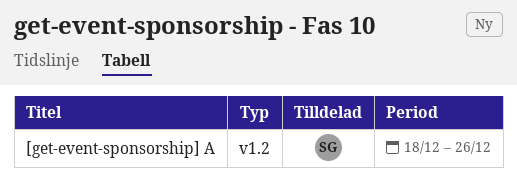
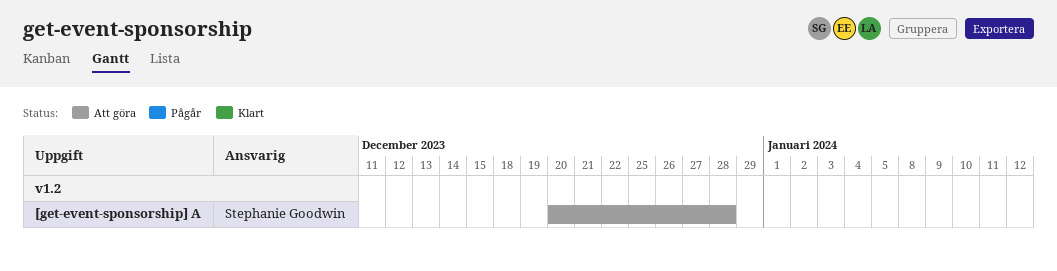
[get-event-sponsorship] A, start: Dec 18 -> Dec 20
[get-event-sponsorship] A, due: Dec 26 -> Dec 28

